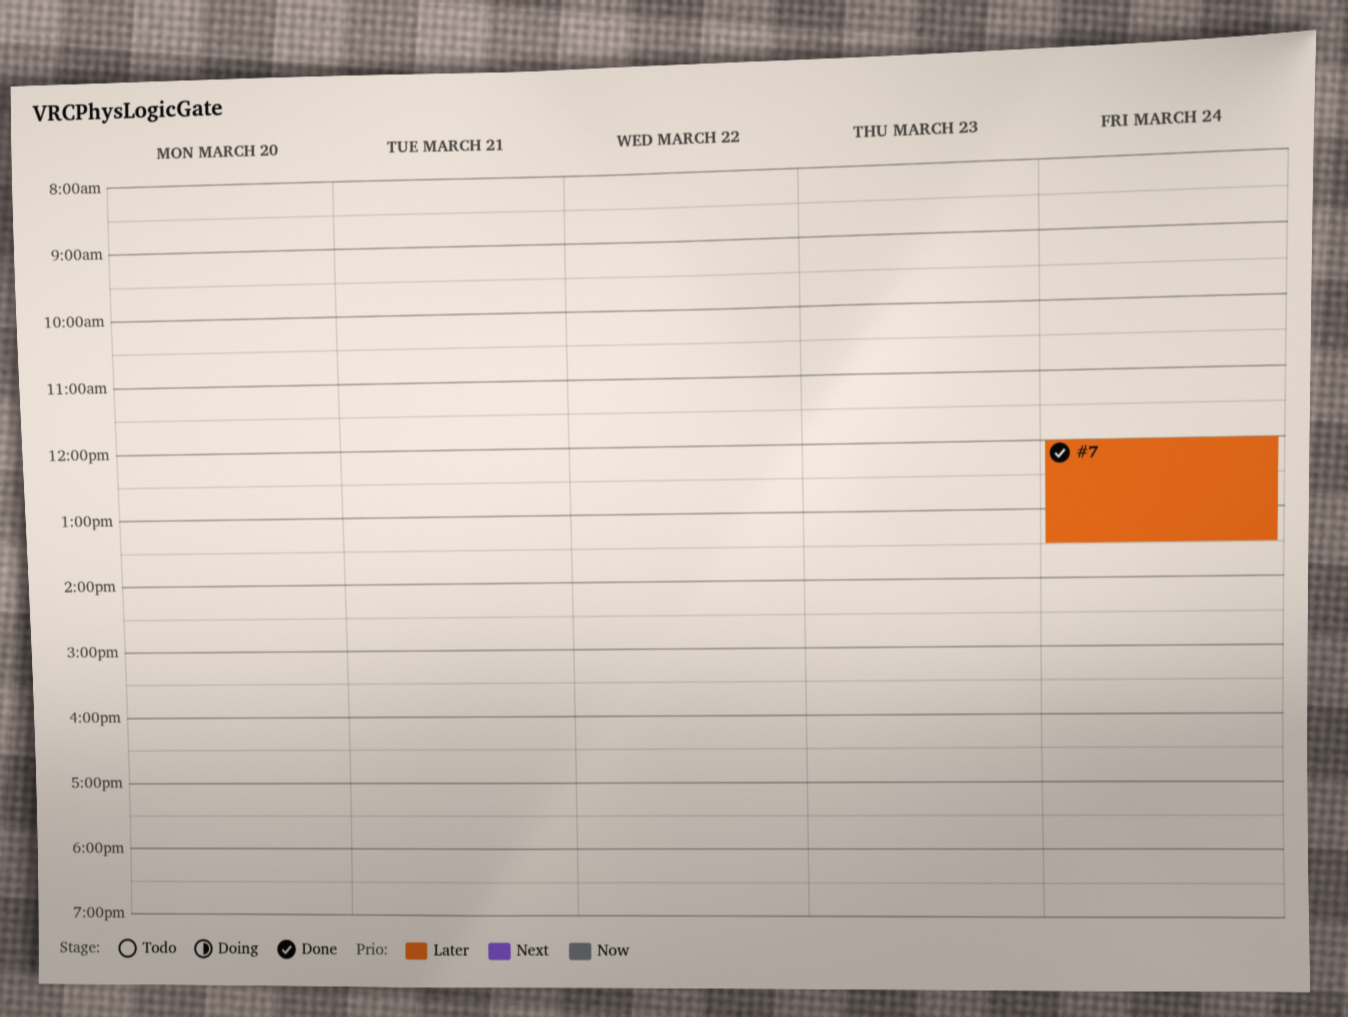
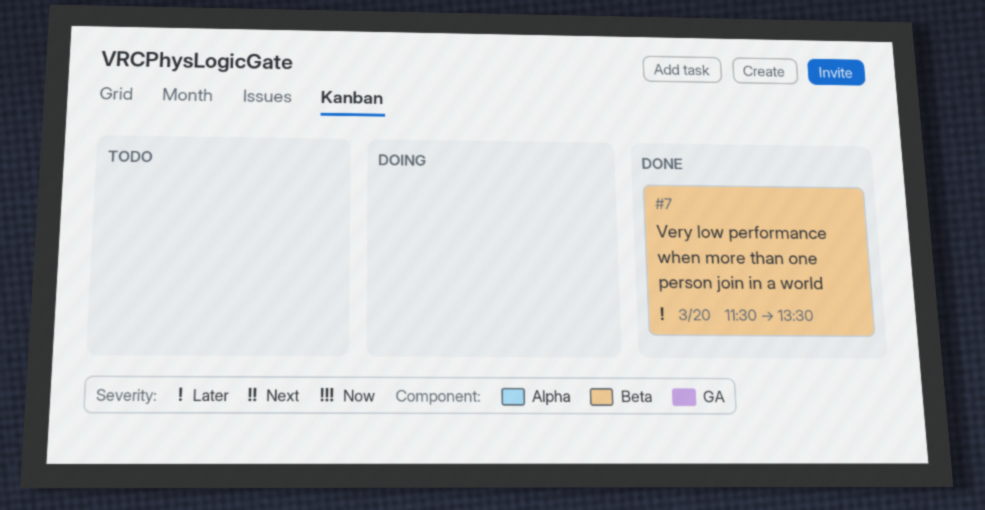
#7, day: Mar 24 -> Mar 20
#7, begins: 12:00 -> 11:30

